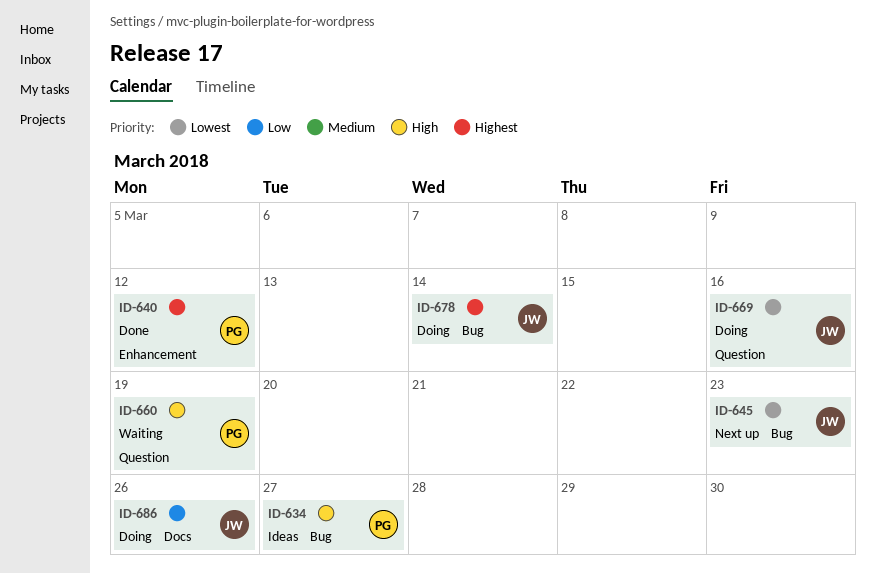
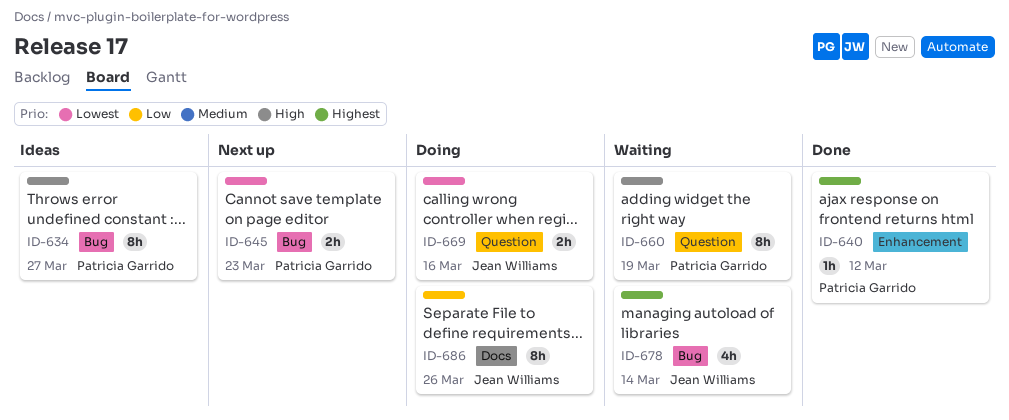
ID-645, owner: Jean Williams -> Patricia Garrido
ID-678, status: Doing -> Waiting

